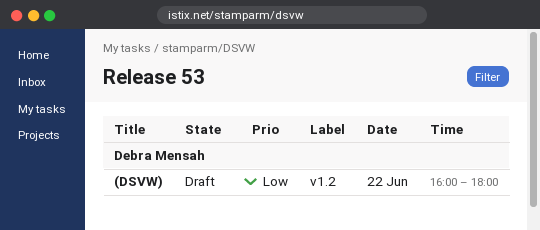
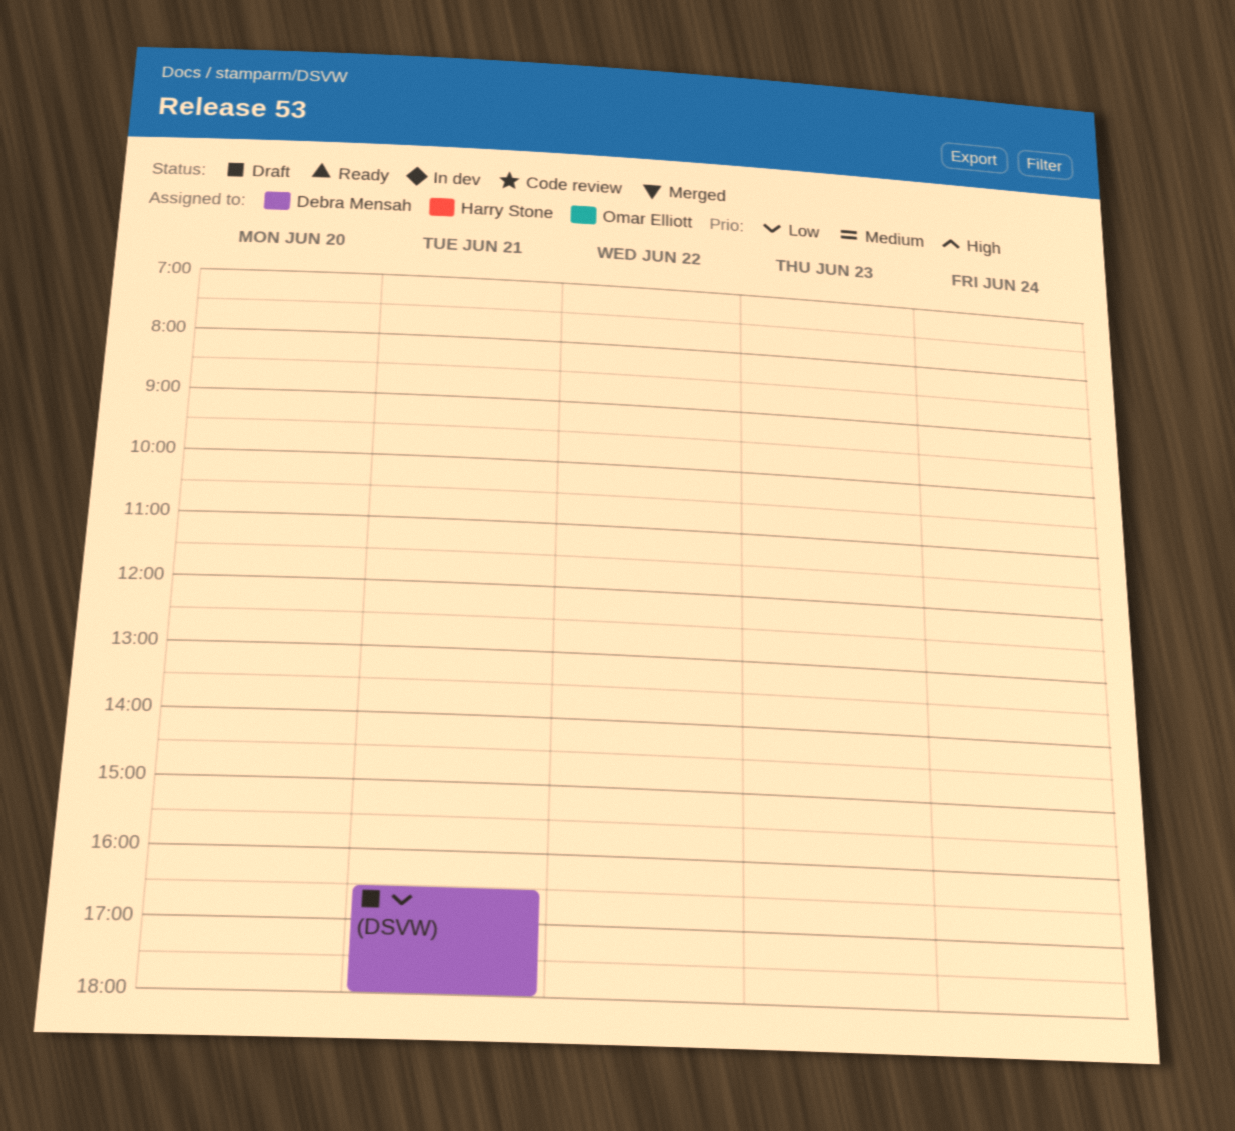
(DSVW), day: Jun 22 -> Jun 21
(DSVW), begins: 16:00 -> 16:30

